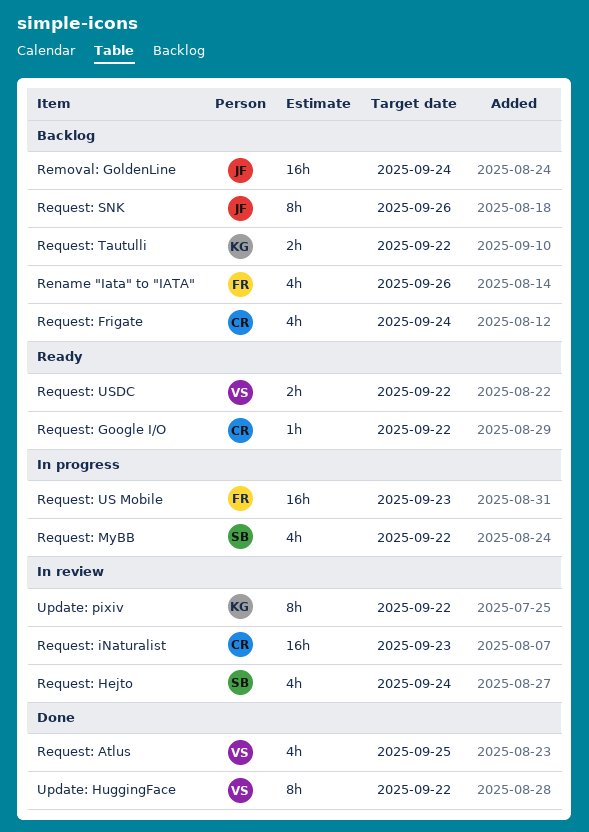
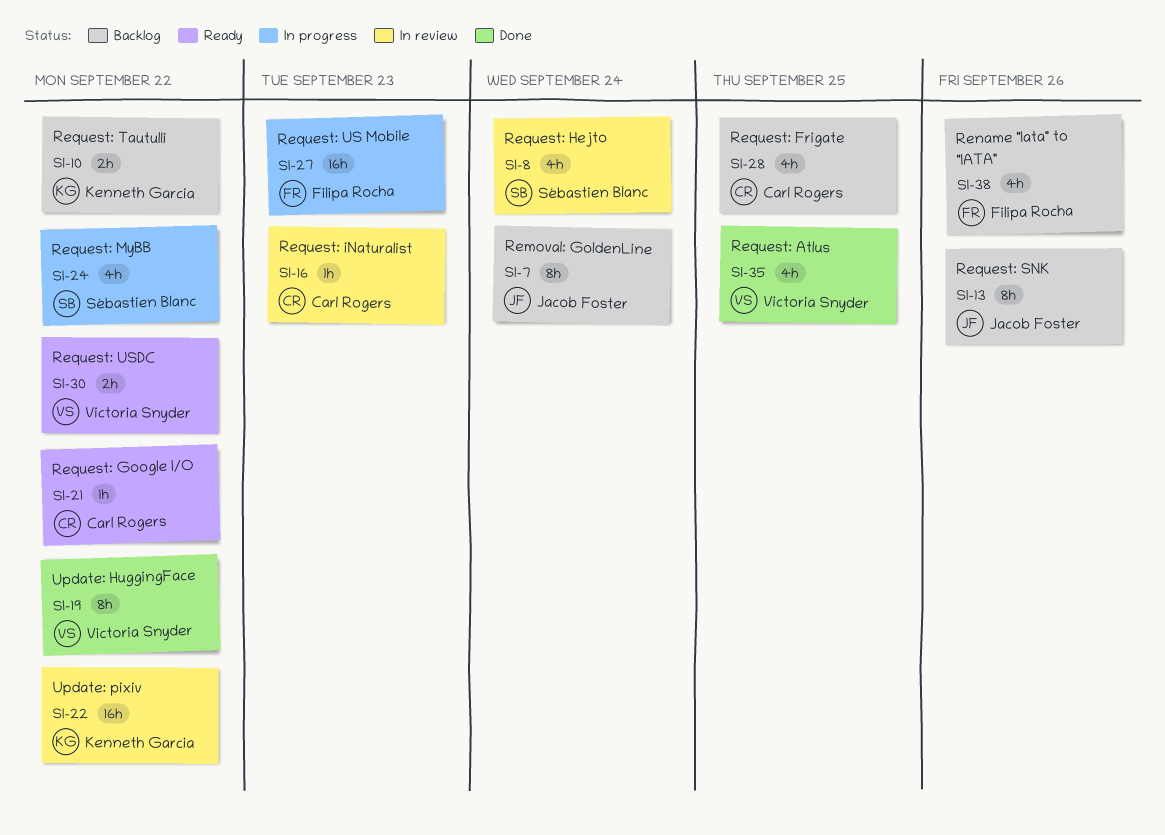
Removal: GoldenLine, estimate: 16h -> 8h
Request: Frigate, due: Sep 24 -> Sep 25
Request: iNaturalist, estimate: 16h -> 1h
Update: pixiv, estimate: 8h -> 16h

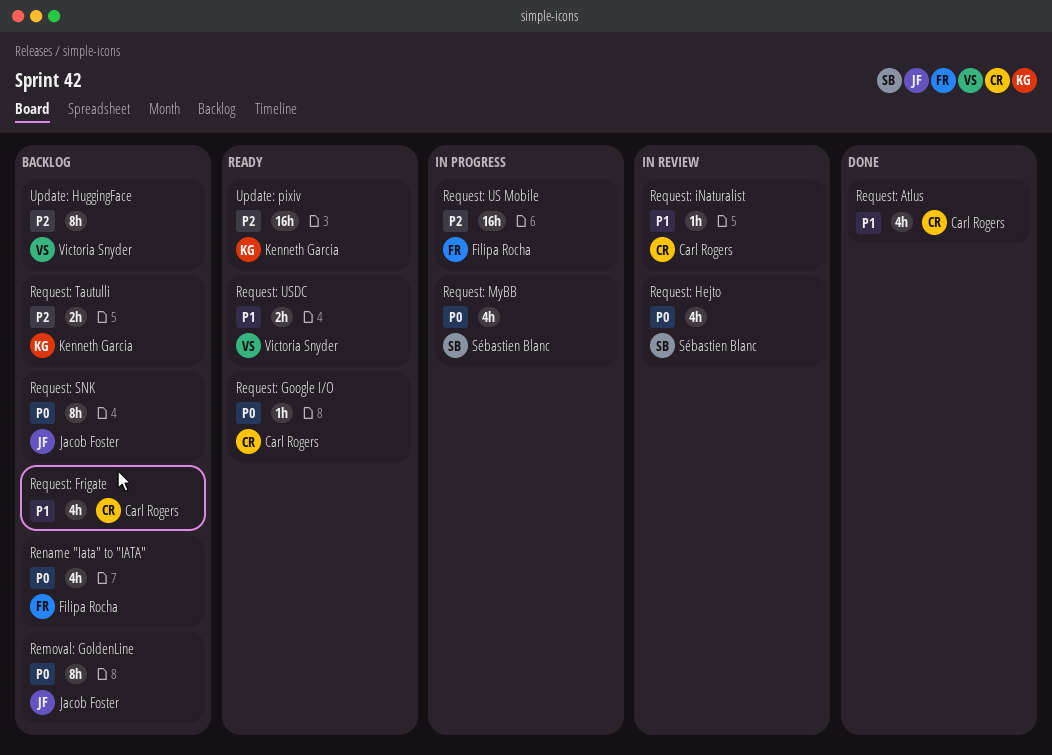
Request: Atlus, owner: Victoria Snyder -> Carl Rogers
Update: HuggingFace, status: Done -> Backlog
Update: pixiv, status: In review -> Ready

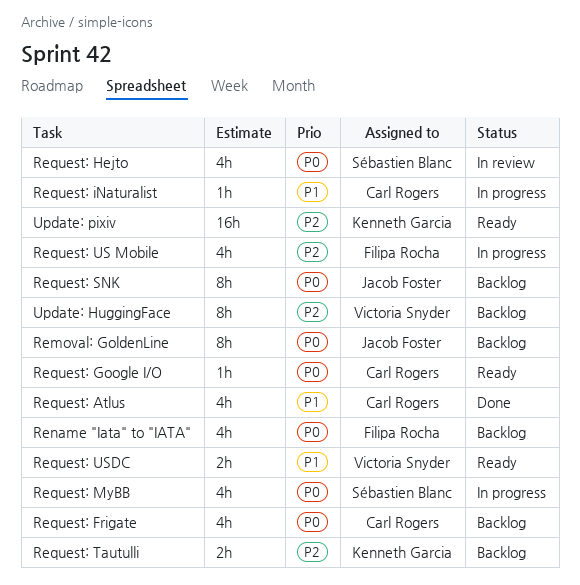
Request: Frigate, priority: P1 -> P0
Request: iNaturalist, status: In review -> In progress
Request: US Mobile, estimate: 16h -> 4h

